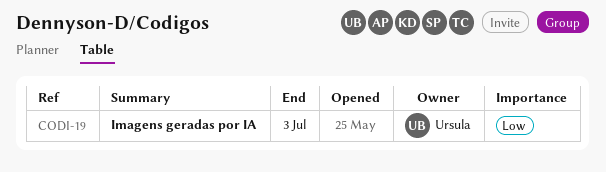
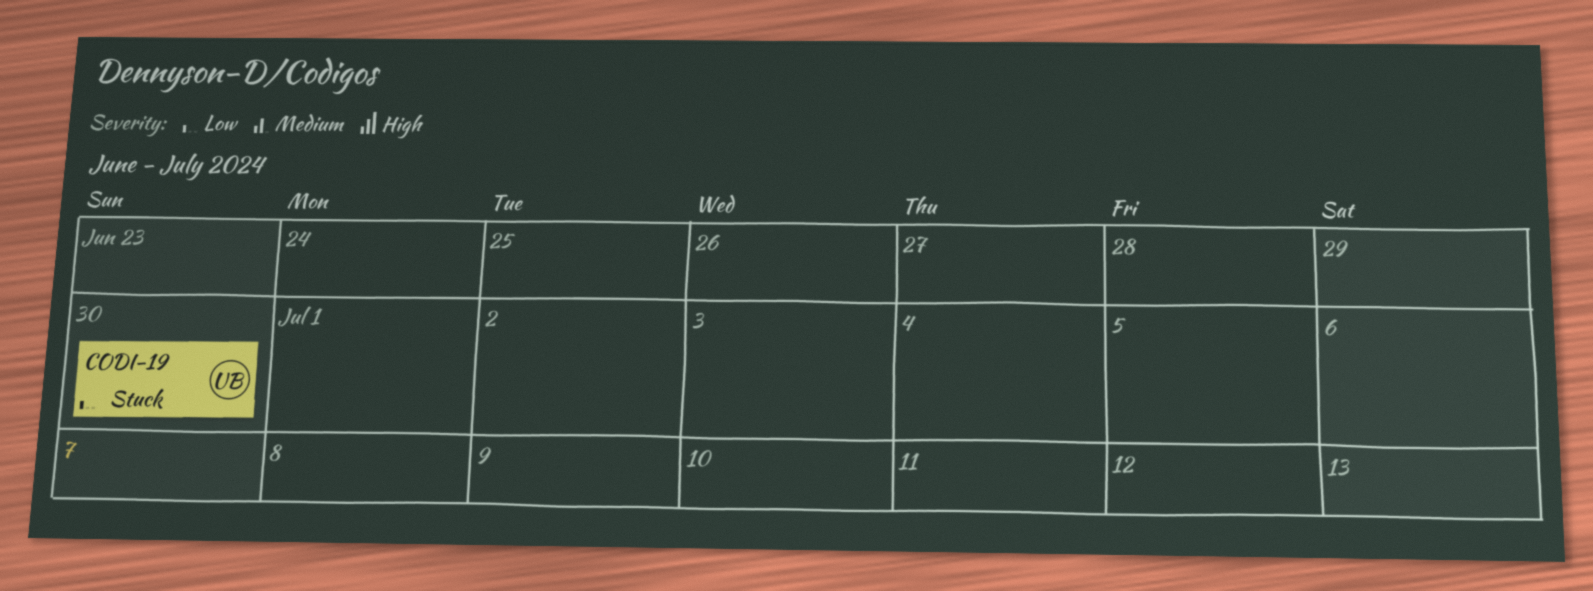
CODI-19, due: Jul 3 -> Jun 30

